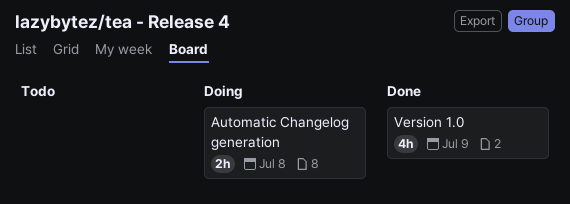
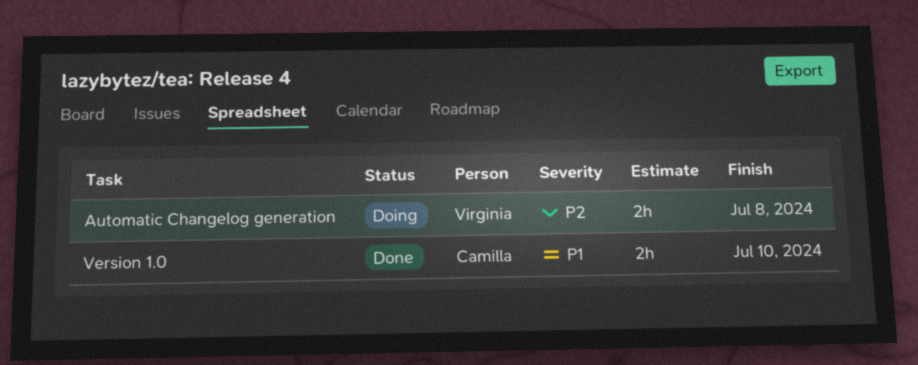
Version 1.0, estimate: 4h -> 2h
Version 1.0, due: Jul 9 -> Jul 10

